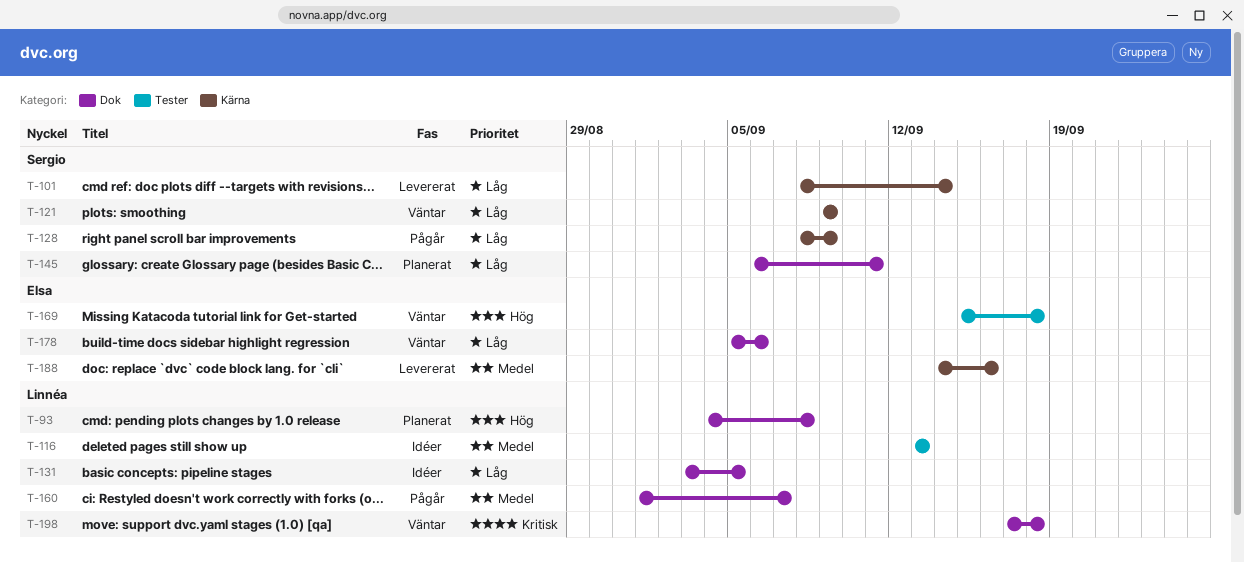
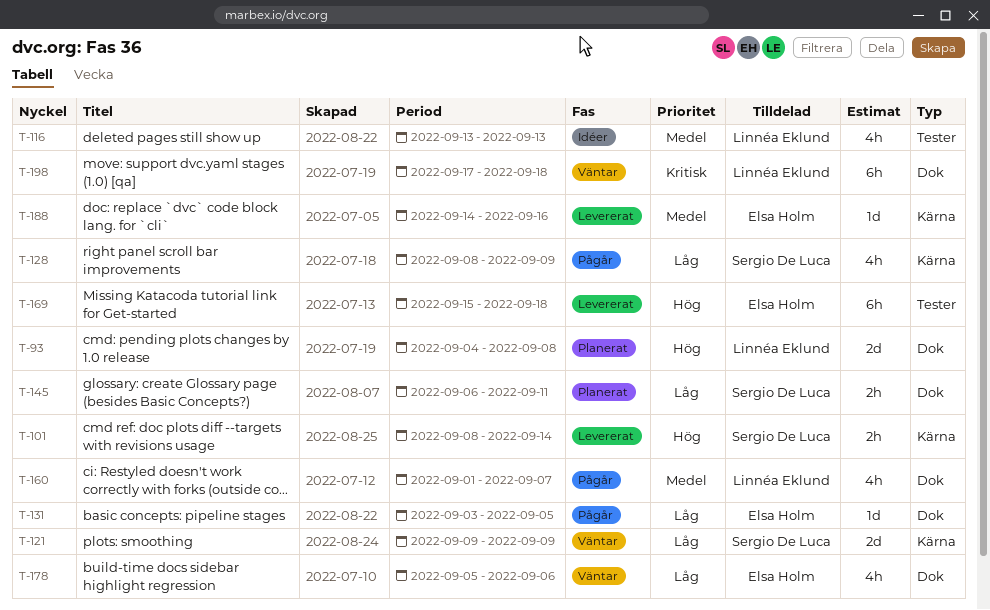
T-101, priority: Låg -> Hög
T-131, status: Idéer -> Pågår
T-131, owner: Linnéa Eklund -> Elsa Holm
T-169, status: Väntar -> Levererat

